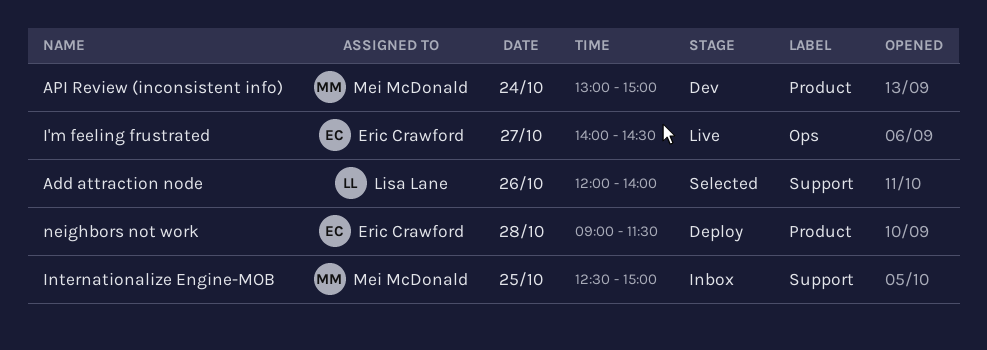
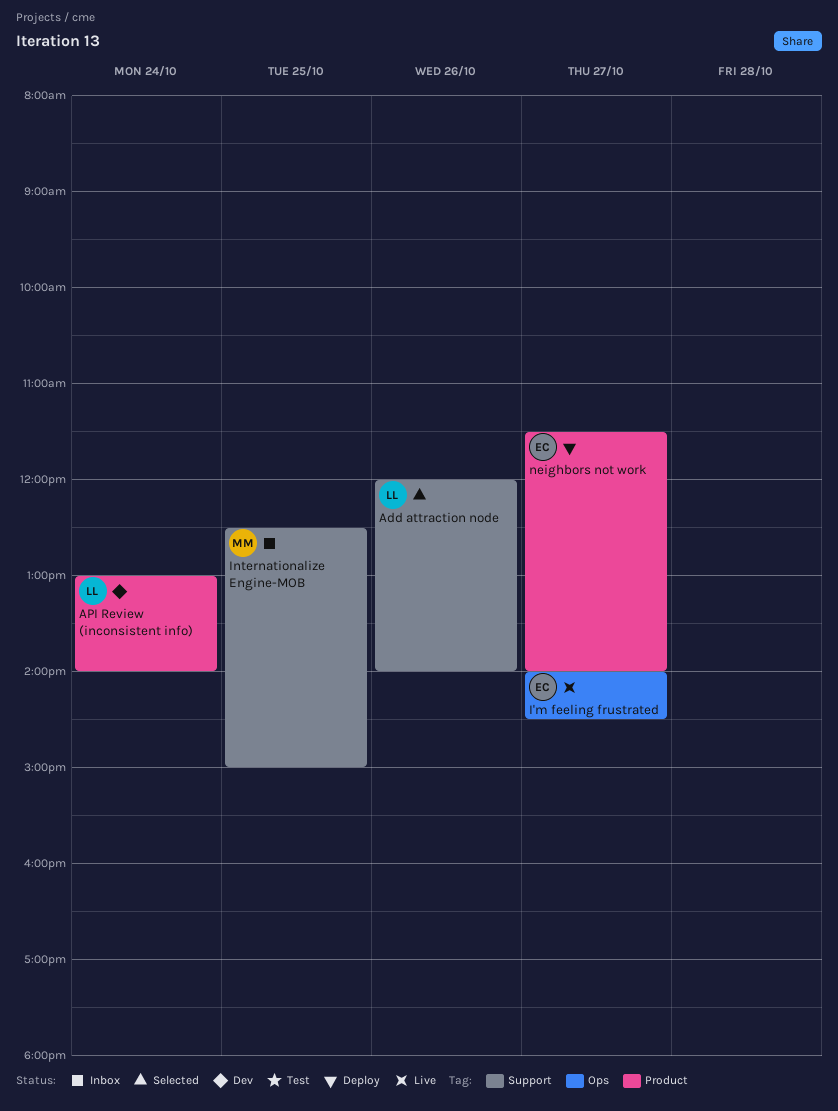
API Review (inconsistent info), owner: Mei McDonald -> Lisa Lane
API Review (inconsistent info), ends: 15:00 -> 14:00
neighbors not work, day: Oct 28 -> Oct 27
neighbors not work, begins: 09:00 -> 11:30
neighbors not work, ends: 11:30 -> 14:00

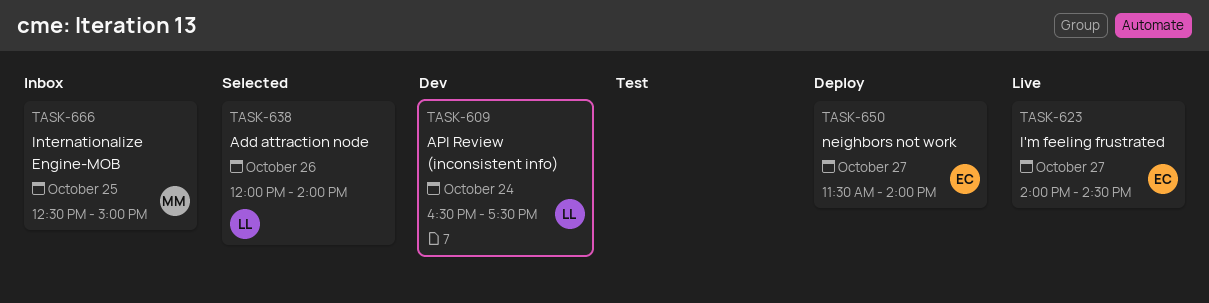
API Review (inconsistent info), begins: 13:00 -> 16:30
API Review (inconsistent info), ends: 14:00 -> 17:30

